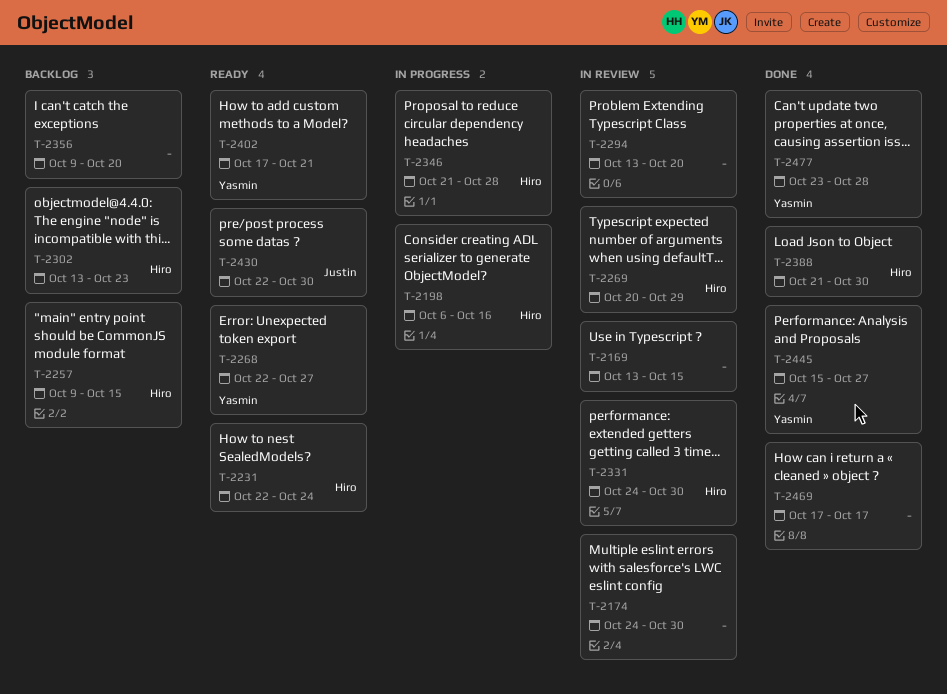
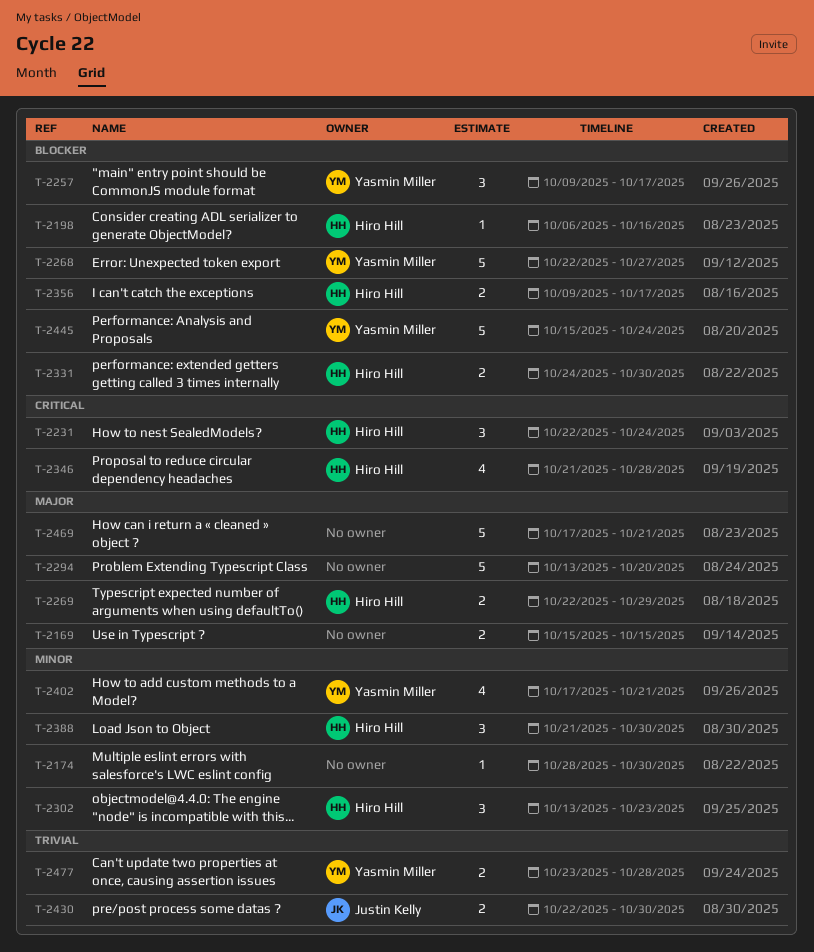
T-2169, start: Oct 13 -> Oct 15
T-2174, start: Oct 24 -> Oct 28
T-2257, owner: Hiro Hill -> Yasmin Miller
T-2257, due: Oct 15 -> Oct 17
T-2269, start: Oct 20 -> Oct 22
T-2356, owner: none -> Hiro Hill
T-2356, due: Oct 20 -> Oct 17
T-2445, due: Oct 27 -> Oct 24
T-2469, due: Oct 17 -> Oct 21

